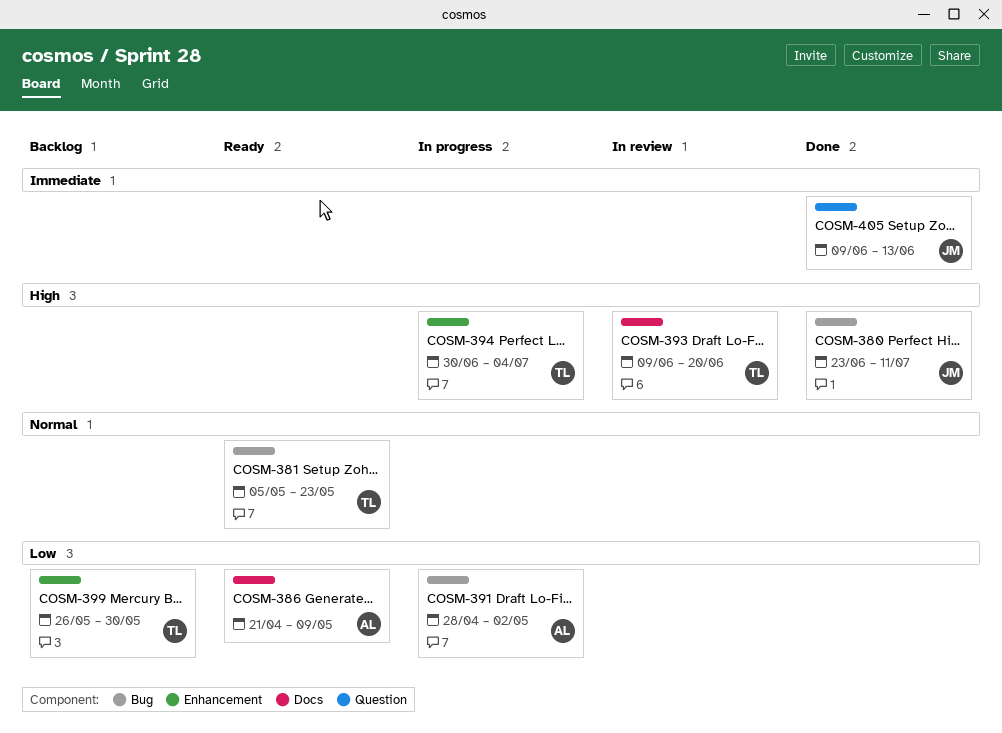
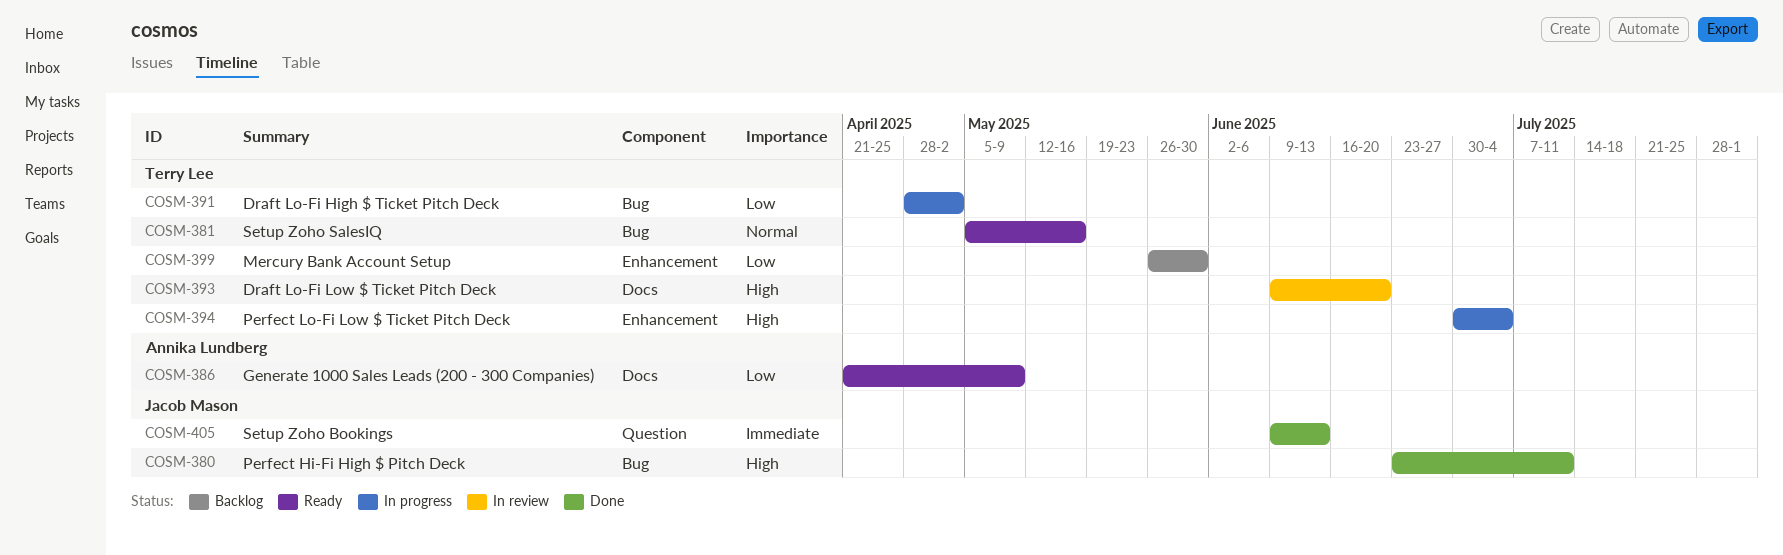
COSM-381, due: May 23 -> May 16
COSM-391, owner: Annika Lundberg -> Terry Lee

